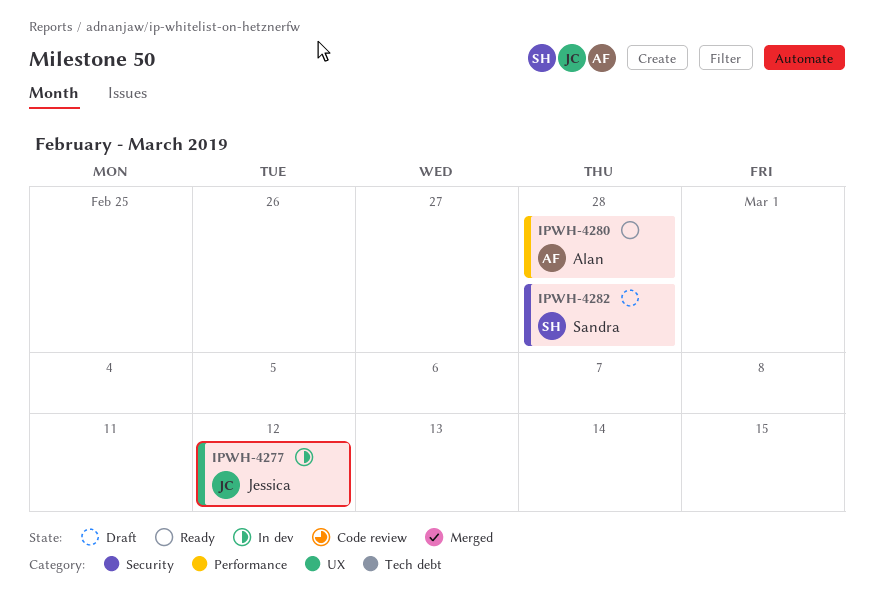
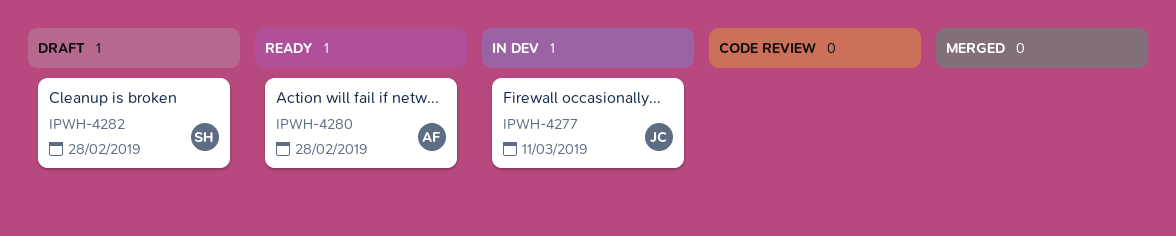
IPWH-4277, due: Mar 12 -> Mar 11

